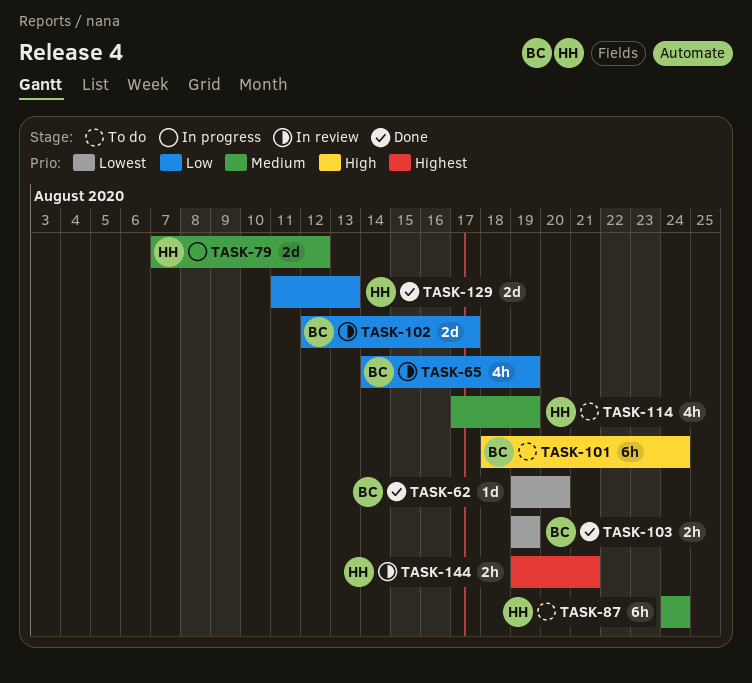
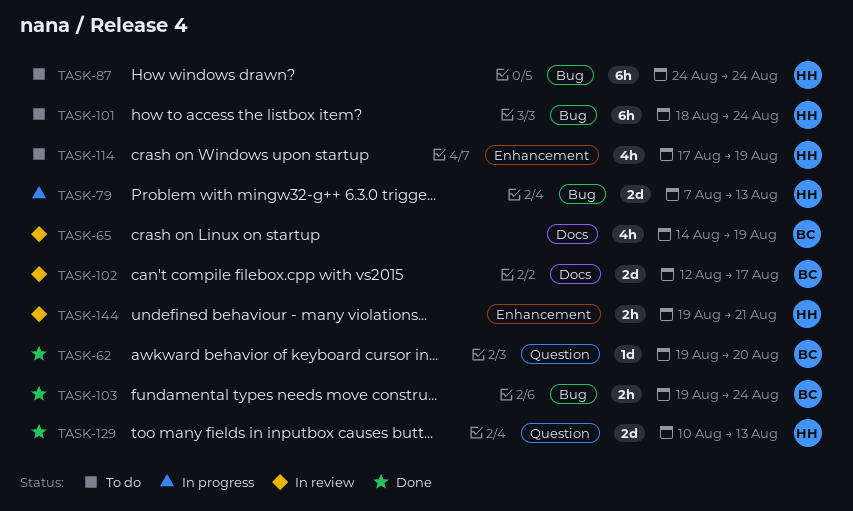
TASK-79, due: Aug 12 -> Aug 13
TASK-101, owner: BC -> HH
TASK-103, due: Aug 19 -> Aug 24
TASK-129, start: Aug 11 -> Aug 10

